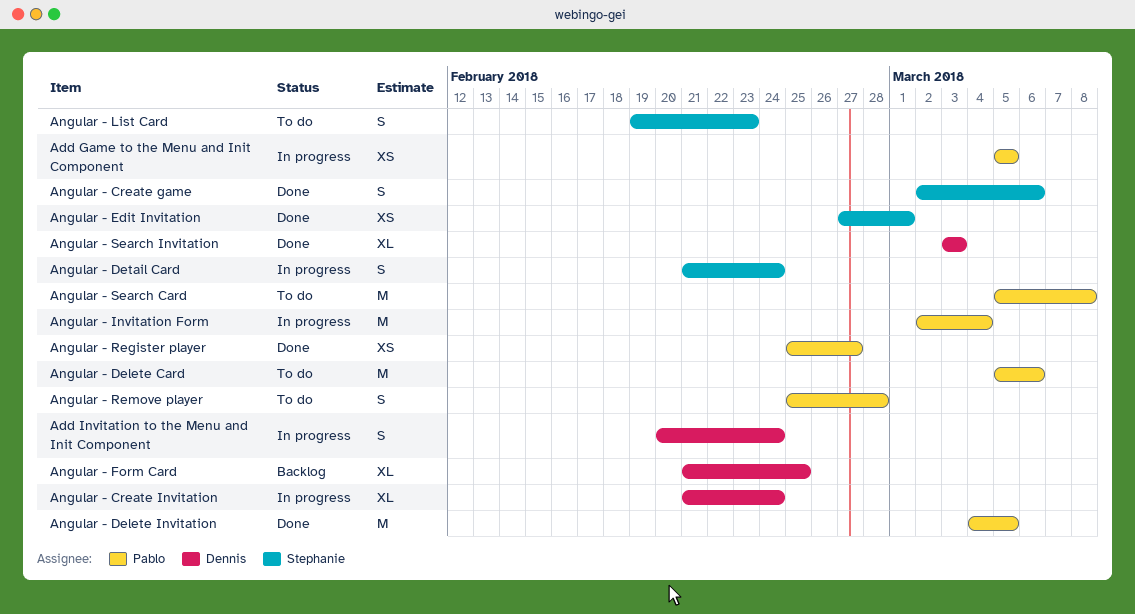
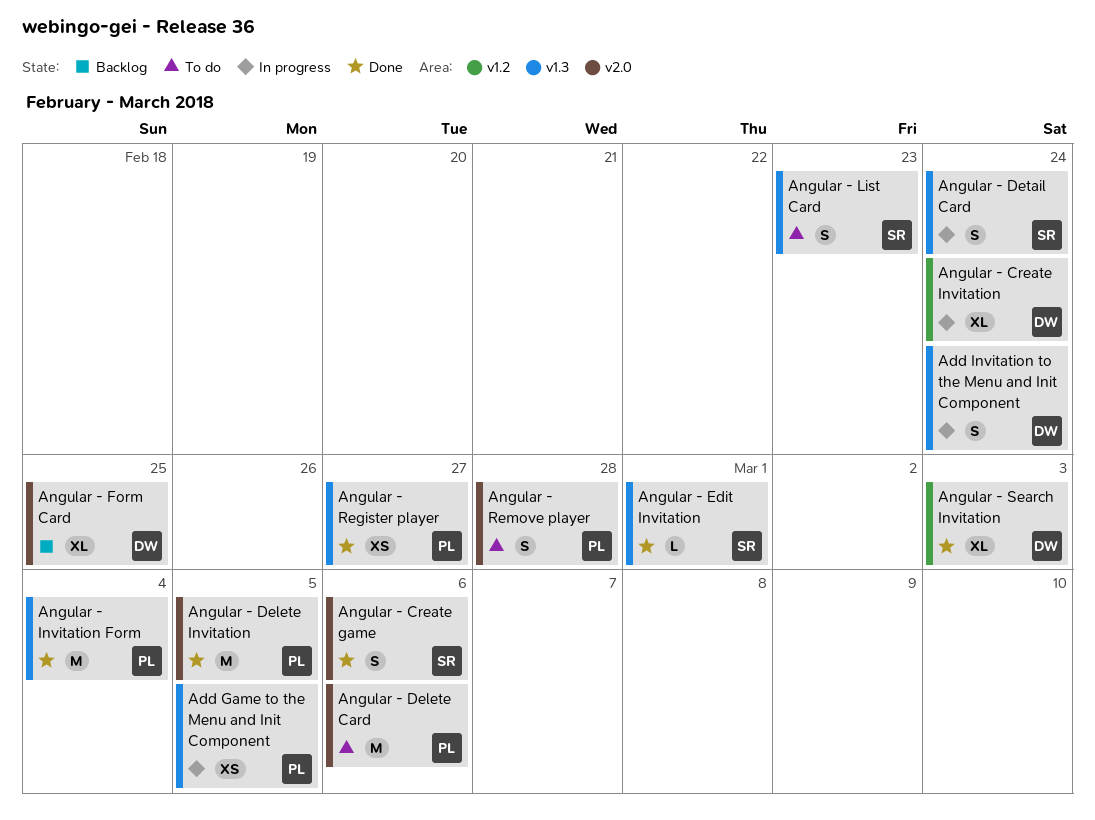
Angular - Edit Invitation, estimate: XS -> L
Angular - Invitation Form, status: In progress -> Done
Angular - Search Card: present -> none

